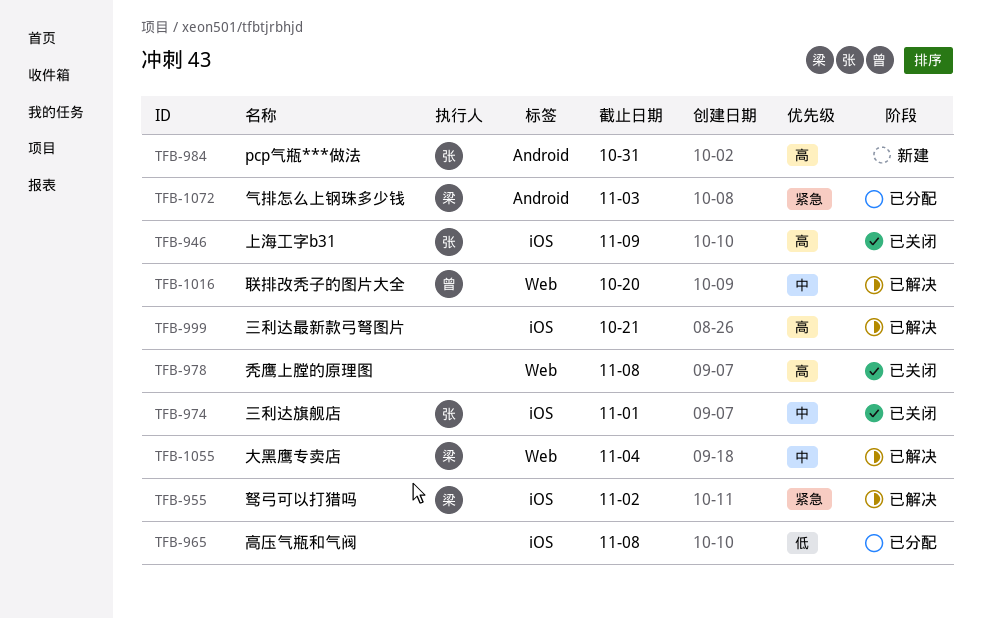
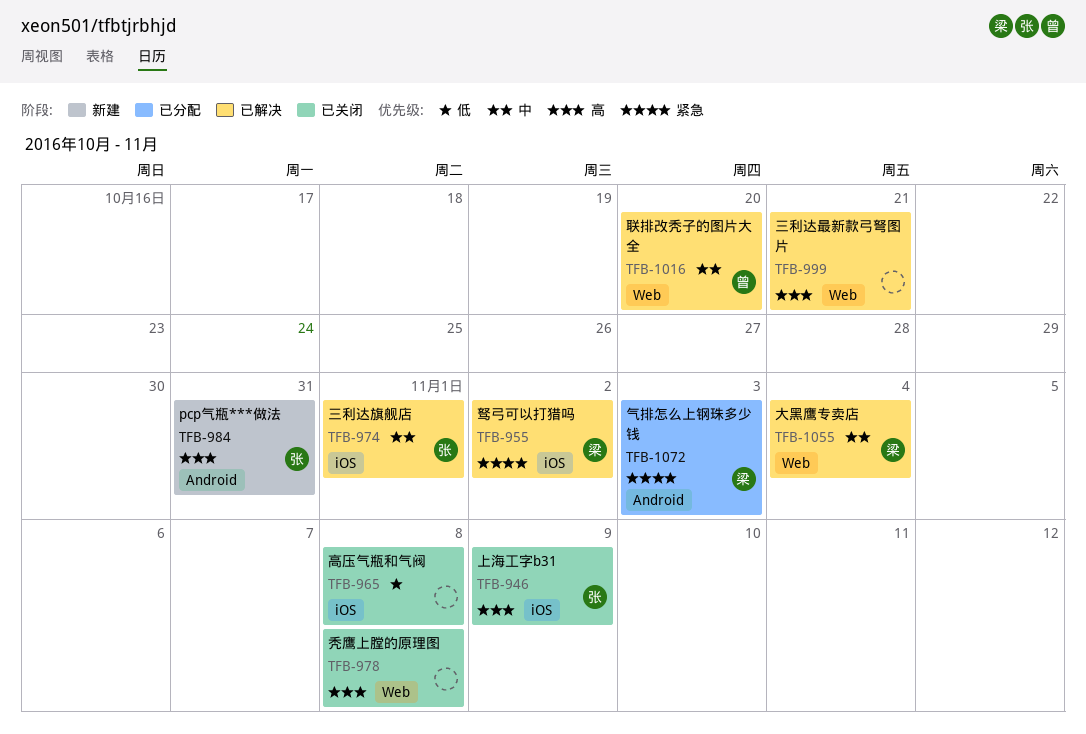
TFB-965, status: 已分配 -> 已关闭
TFB-974, status: 已关闭 -> 已解决
TFB-999, label: iOS -> Web

